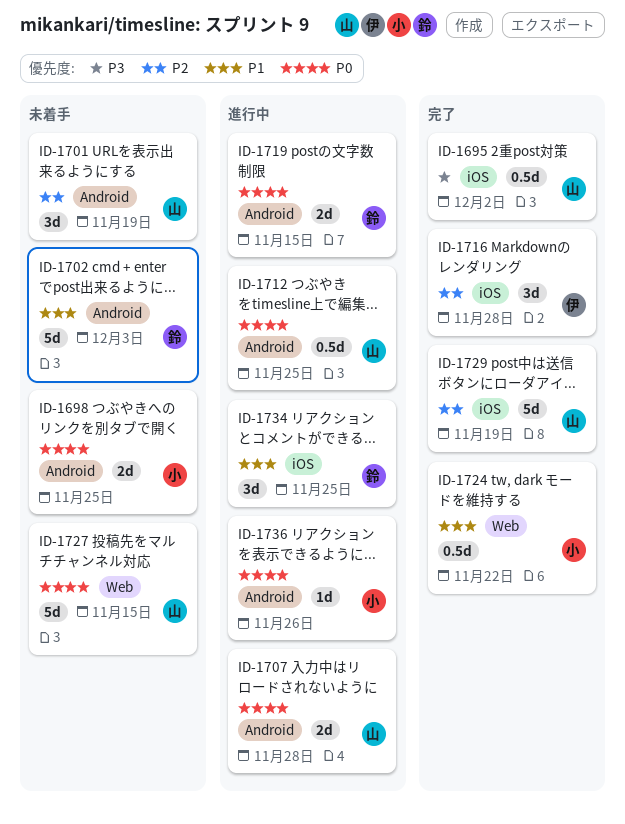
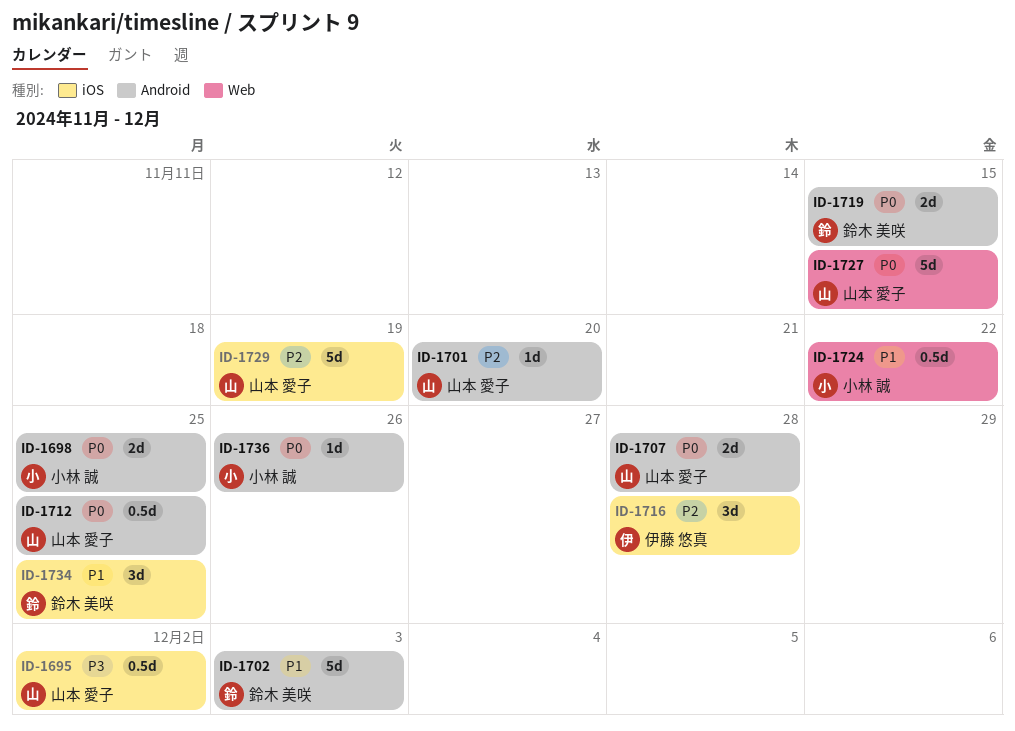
ID-1701, estimate: 3d -> 1d
ID-1701, due: Nov 19 -> Nov 20

